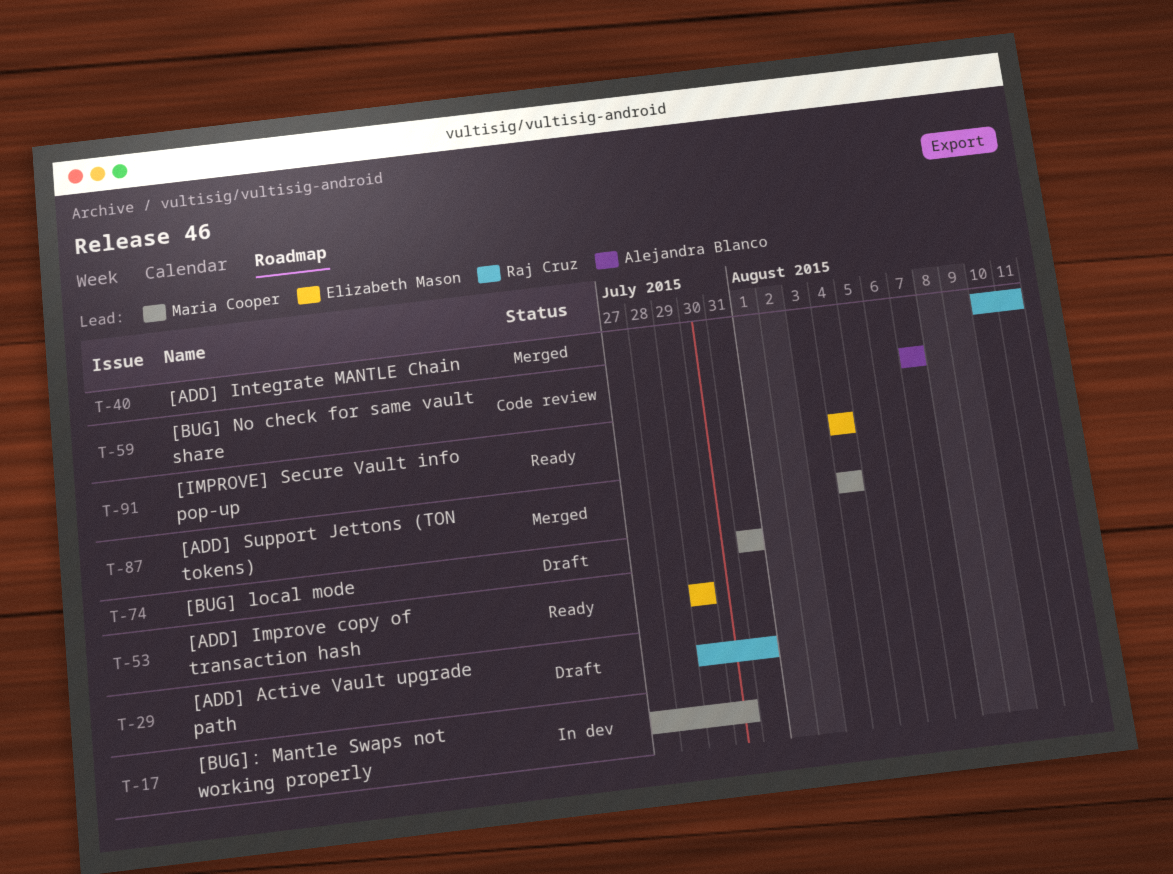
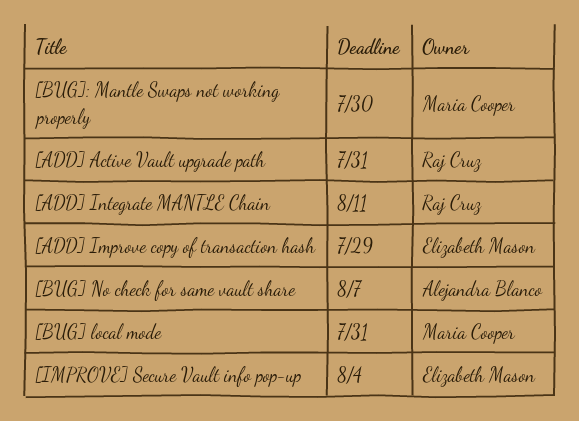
[ADD] Support Jettons (TON tokens): present -> none

